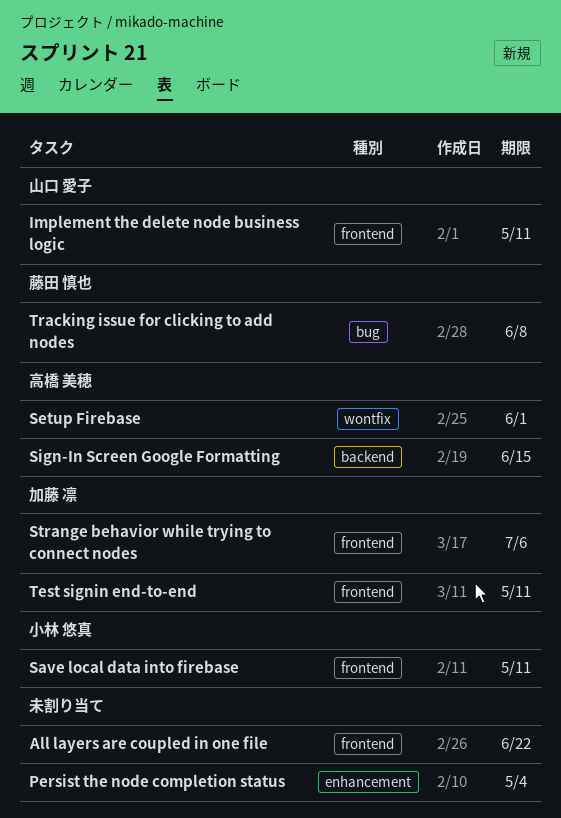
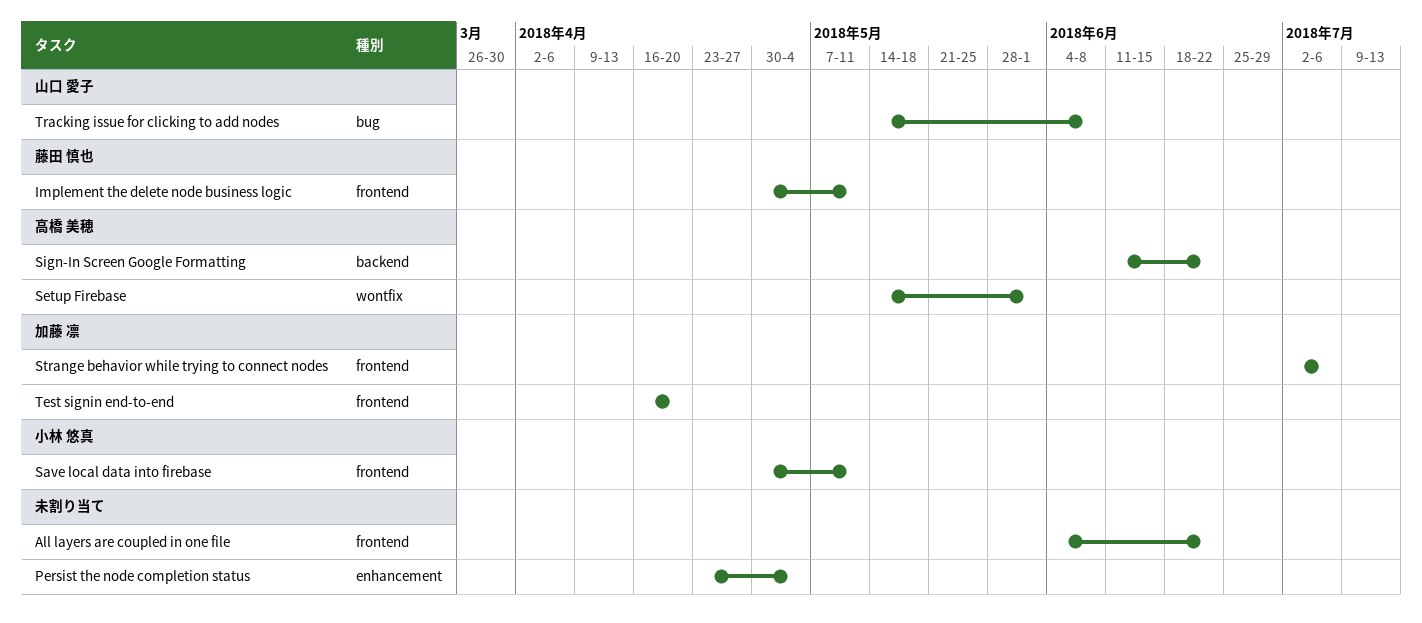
Implement the delete node business logic, owner: 山口 愛子 -> 藤田 慎也
Sign-In Screen Google Formatting, due: Jun 15 -> Jun 22
Test signin end-to-end, due: May 11 -> Apr 20
Tracking issue for clicking to add nodes, owner: 藤田 慎也 -> 山口 愛子

